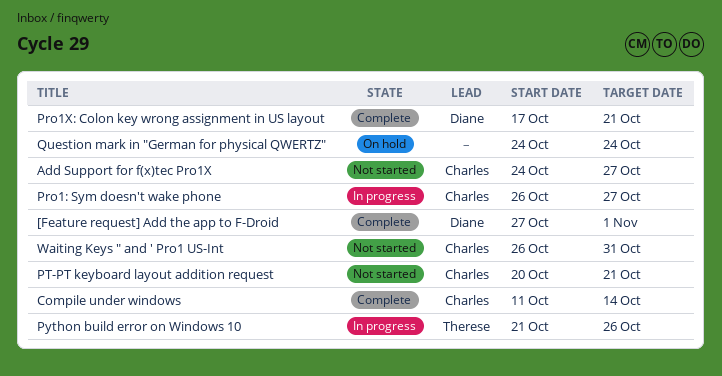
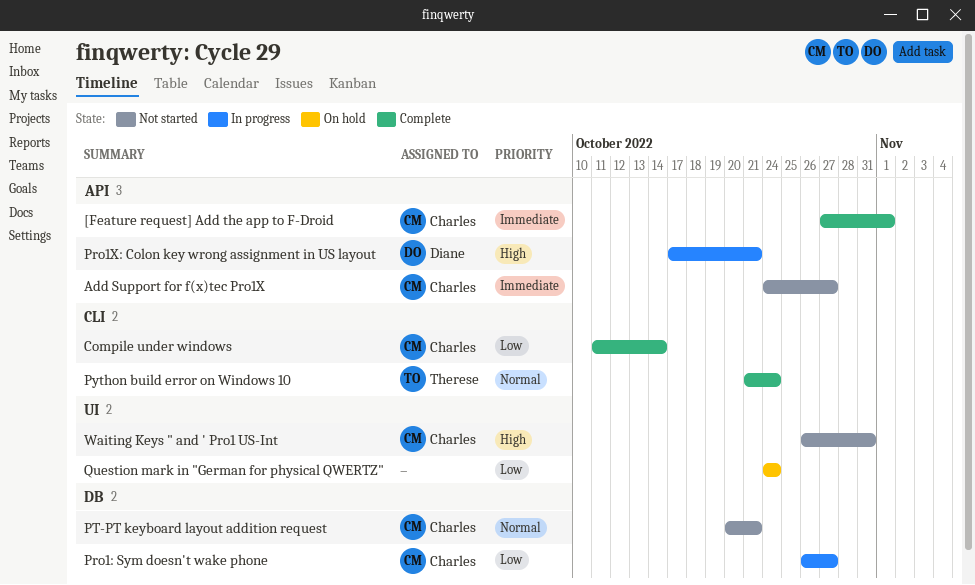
[Feature request] Add the app to F-Droid, owner: Diane -> Charles
Pro1X: Colon key wrong assignment in US layout, status: Complete -> In progress
Python build error on Windows 10, status: In progress -> Complete
Python build error on Windows 10, due: Oct 26 -> Oct 24

